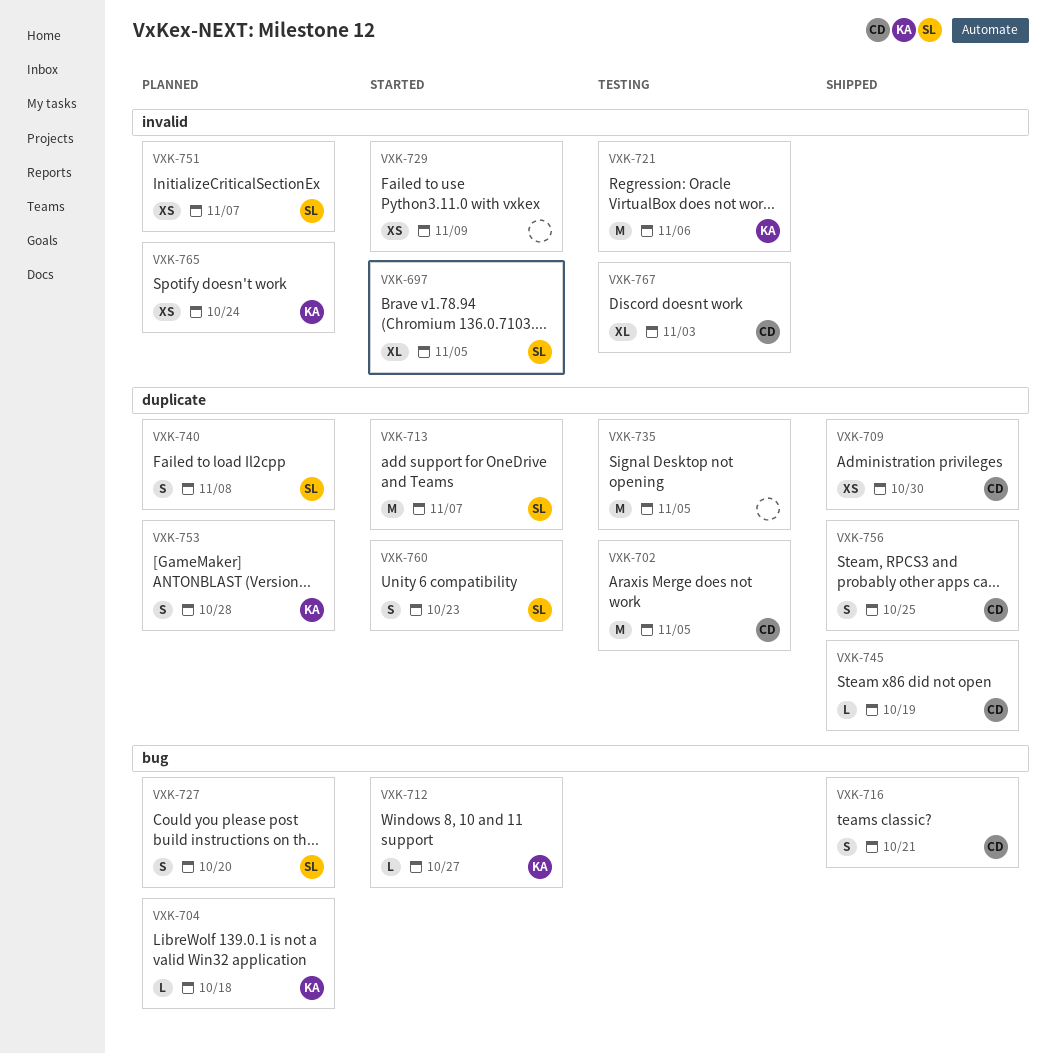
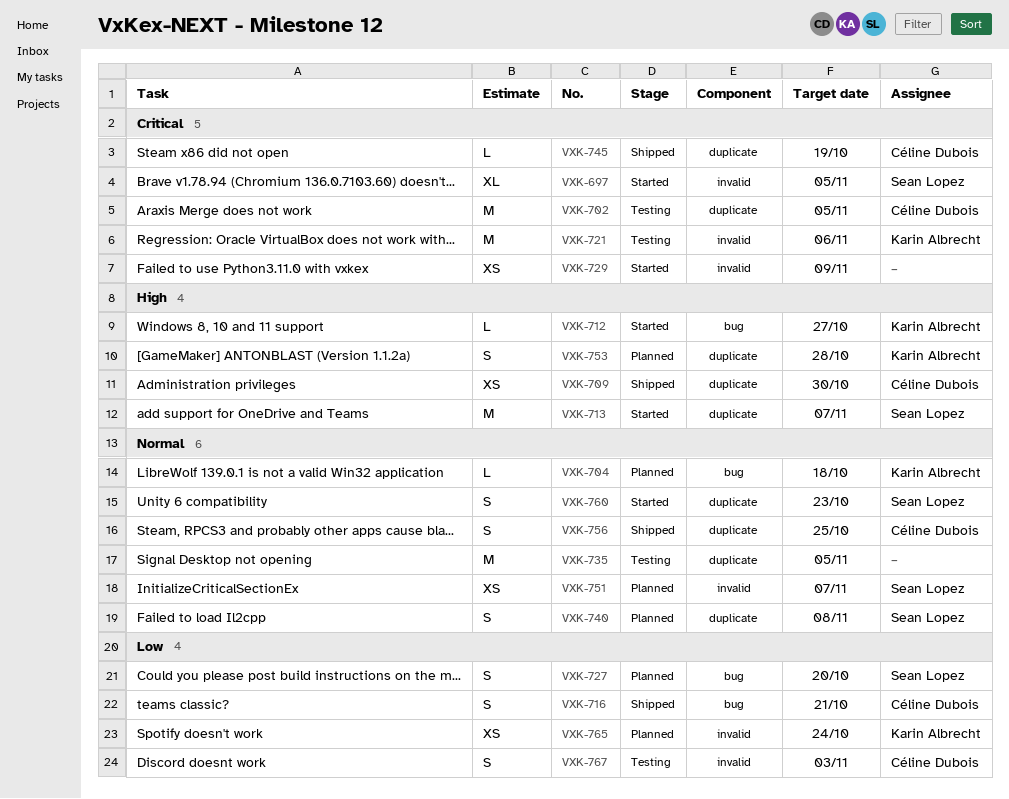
VXK-767, estimate: XL -> S

